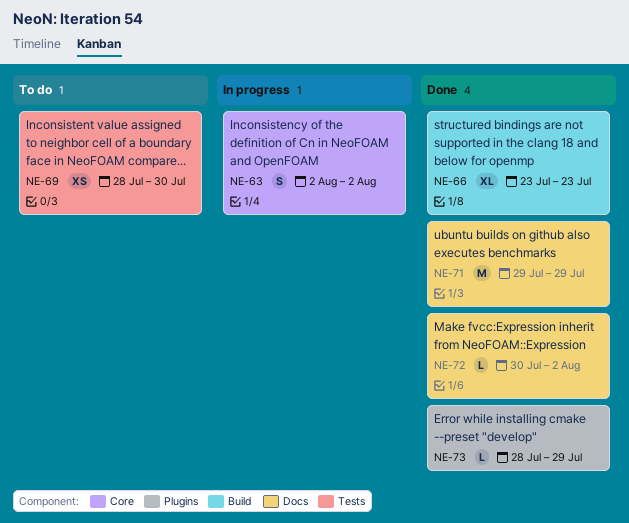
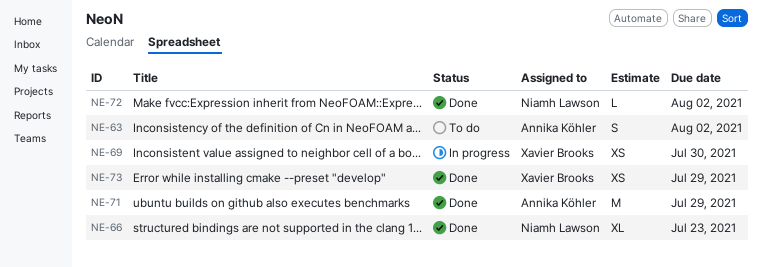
NE-63, status: In progress -> To do
NE-69, status: To do -> In progress
NE-73, estimate: L -> XS

